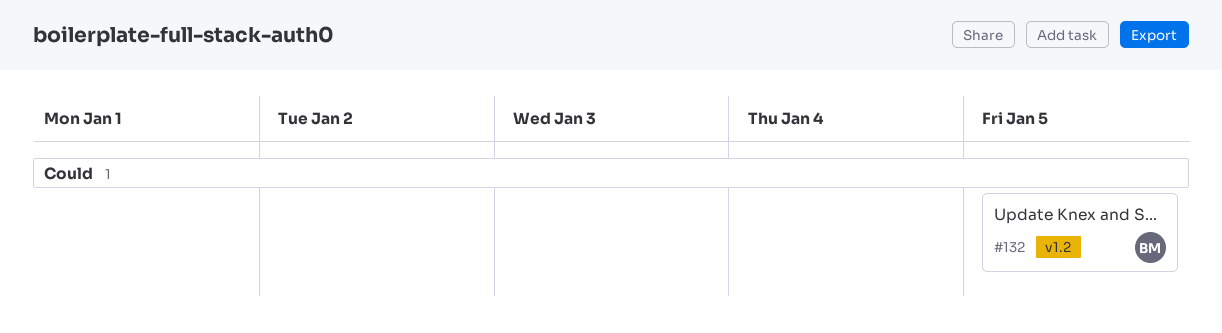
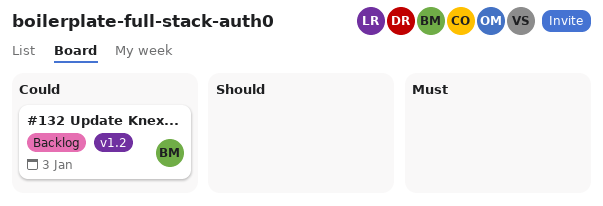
#132, due: Jan 5 -> Jan 3

